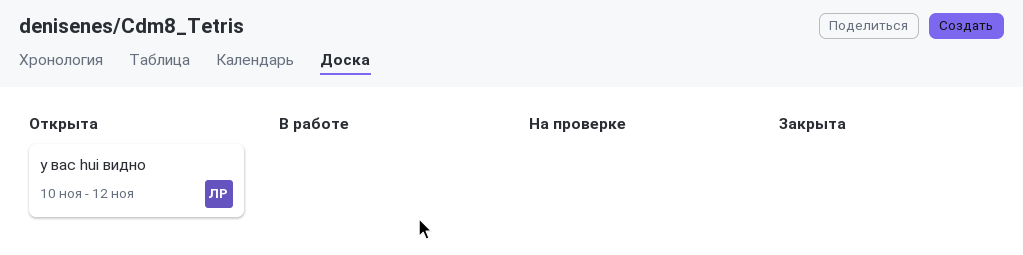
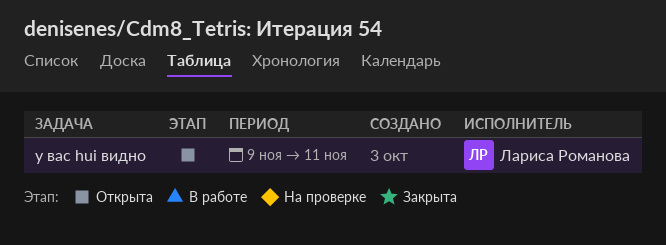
у вас hui видно, start: Nov 10 -> Nov 9
у вас hui видно, due: Nov 12 -> Nov 11

